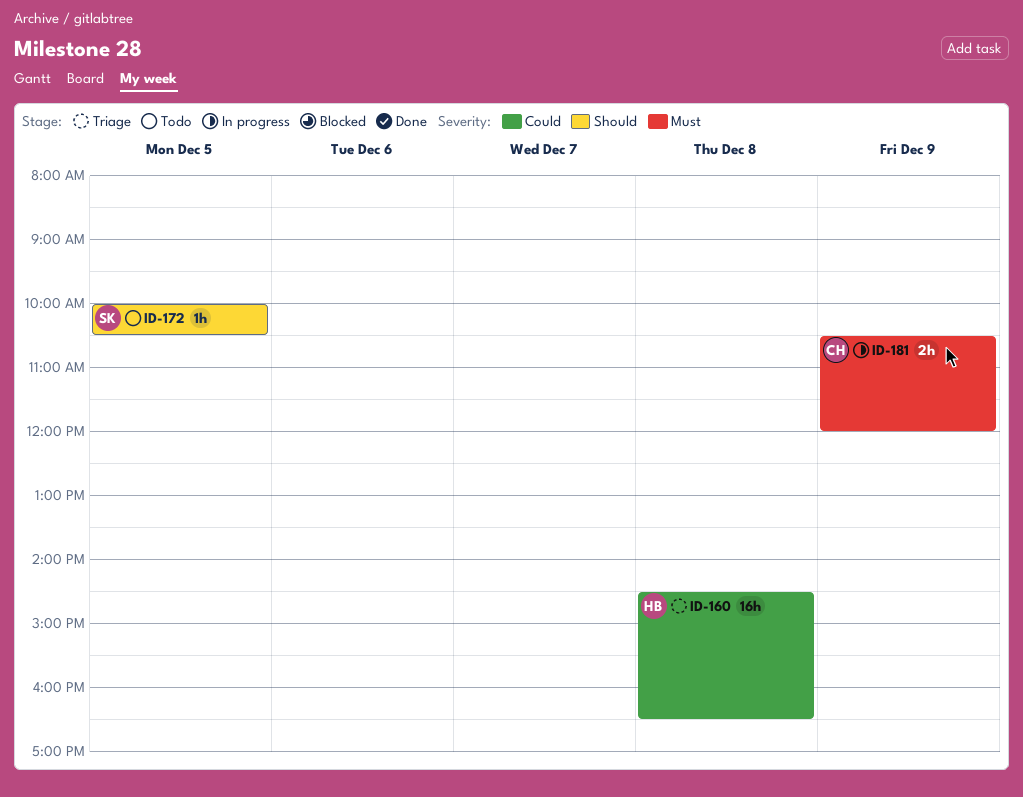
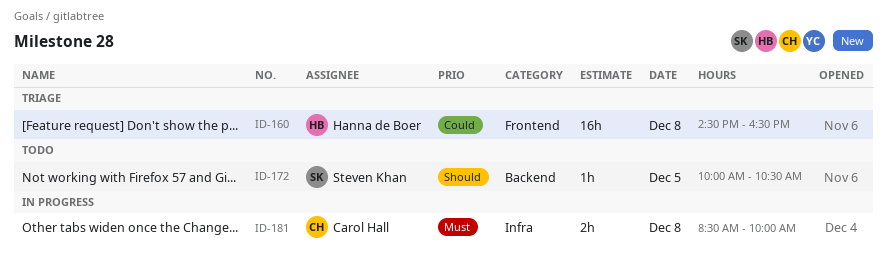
ID-181, day: Dec 9 -> Dec 8
ID-181, begins: 10:30 -> 08:30
ID-181, ends: 12:00 -> 10:00

